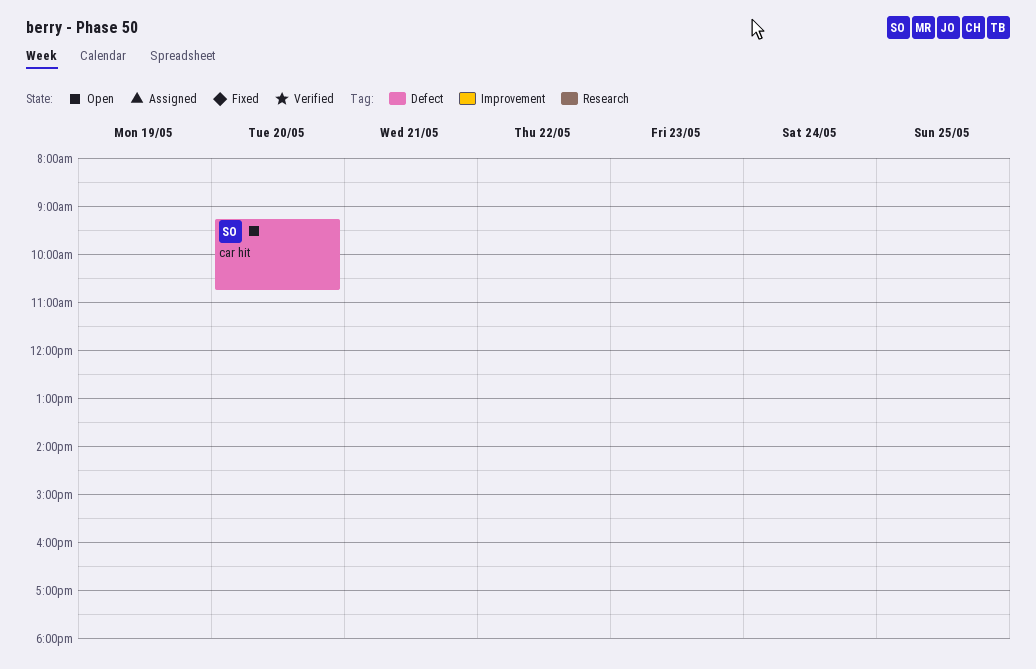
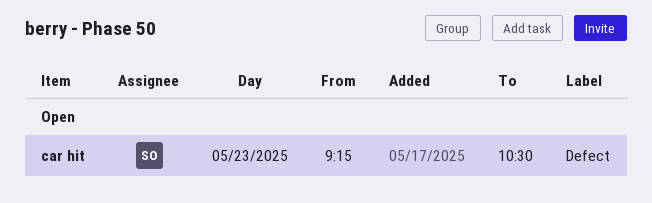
car hit, day: May 20 -> May 23
car hit, ends: 10:45 -> 10:30

